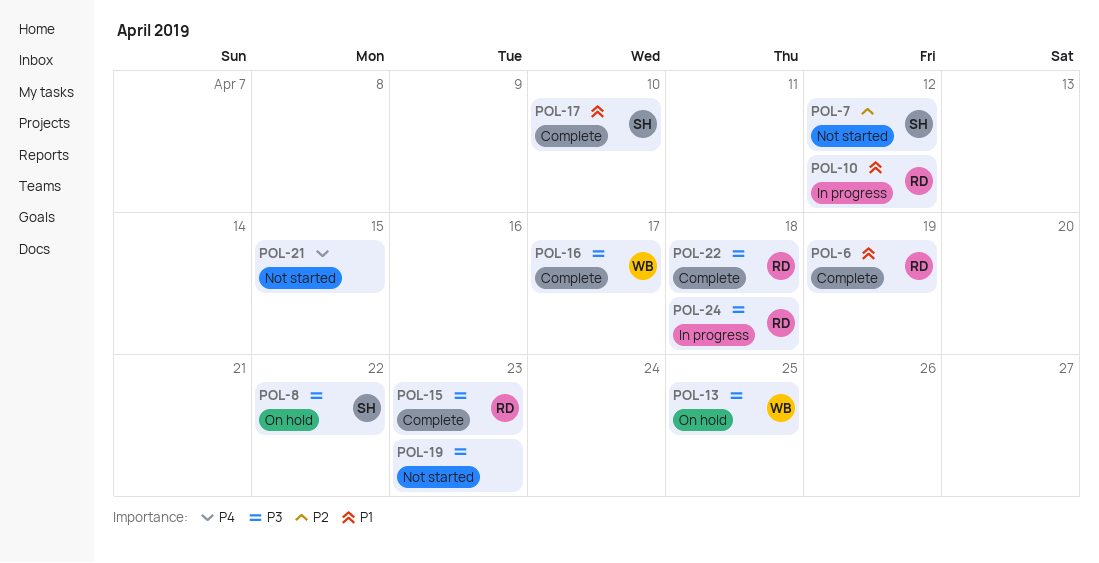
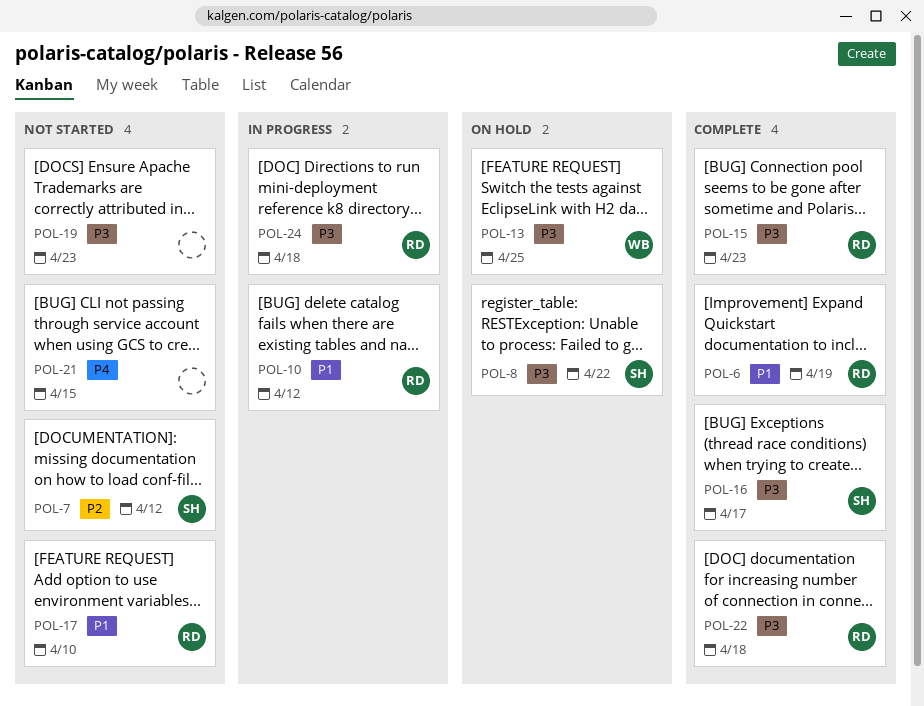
POL-16, owner: WB -> SH
POL-17, status: Complete -> Not started
POL-17, owner: SH -> RD

